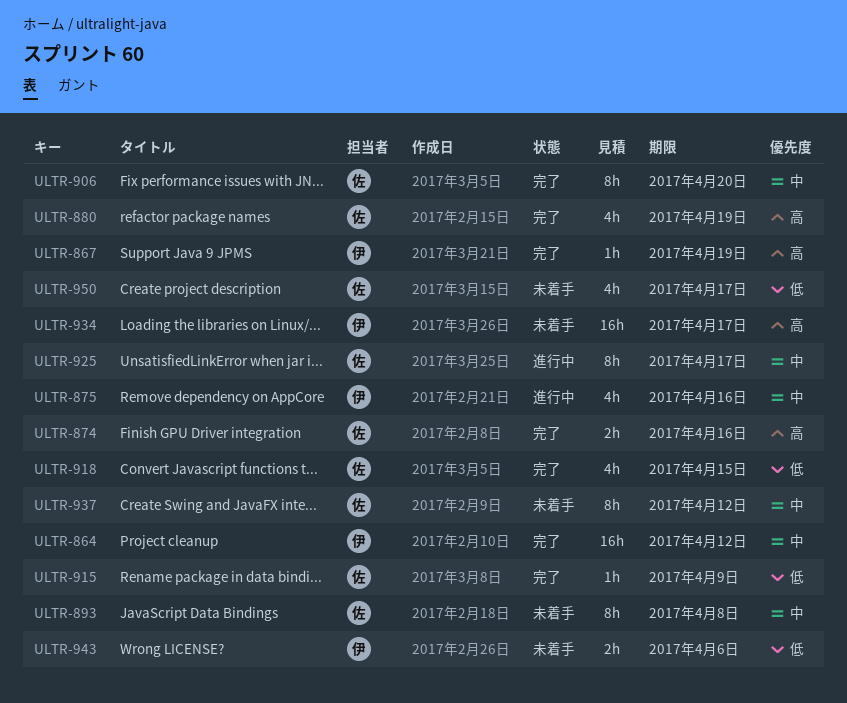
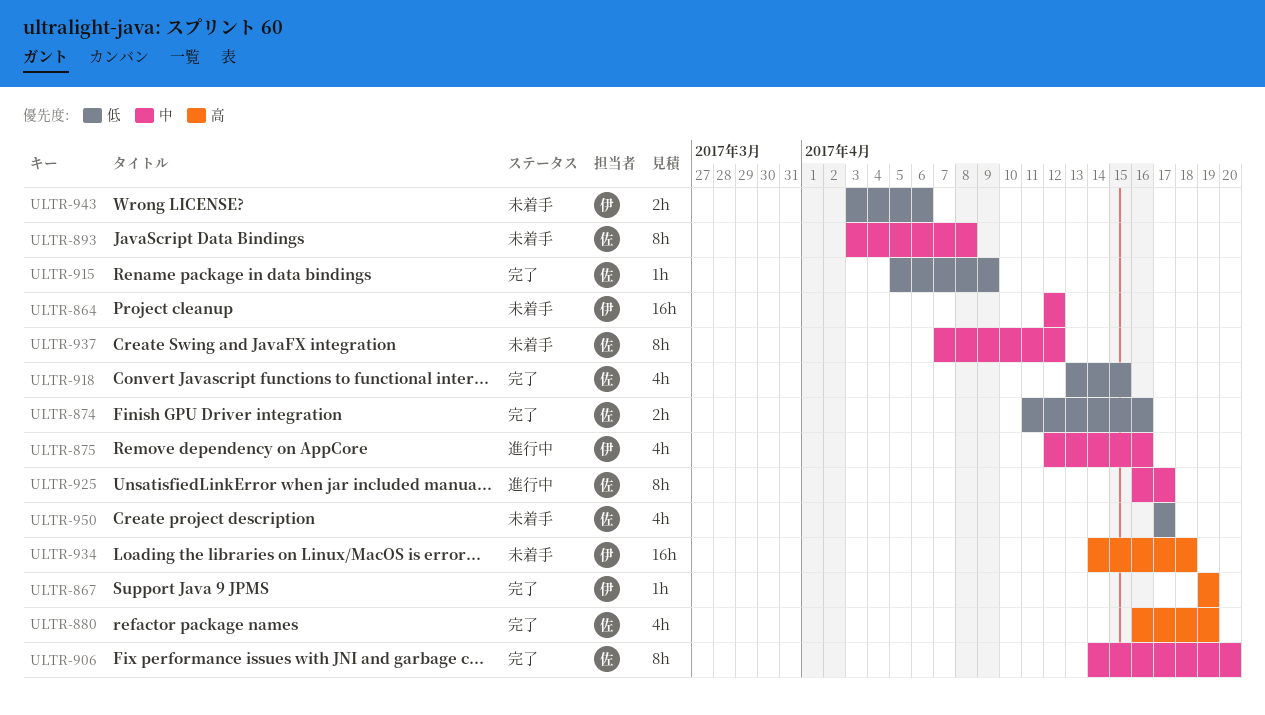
ULTR-864, status: 完了 -> 未着手
ULTR-874, priority: 高 -> 低
ULTR-934, due: Apr 17 -> Apr 18

